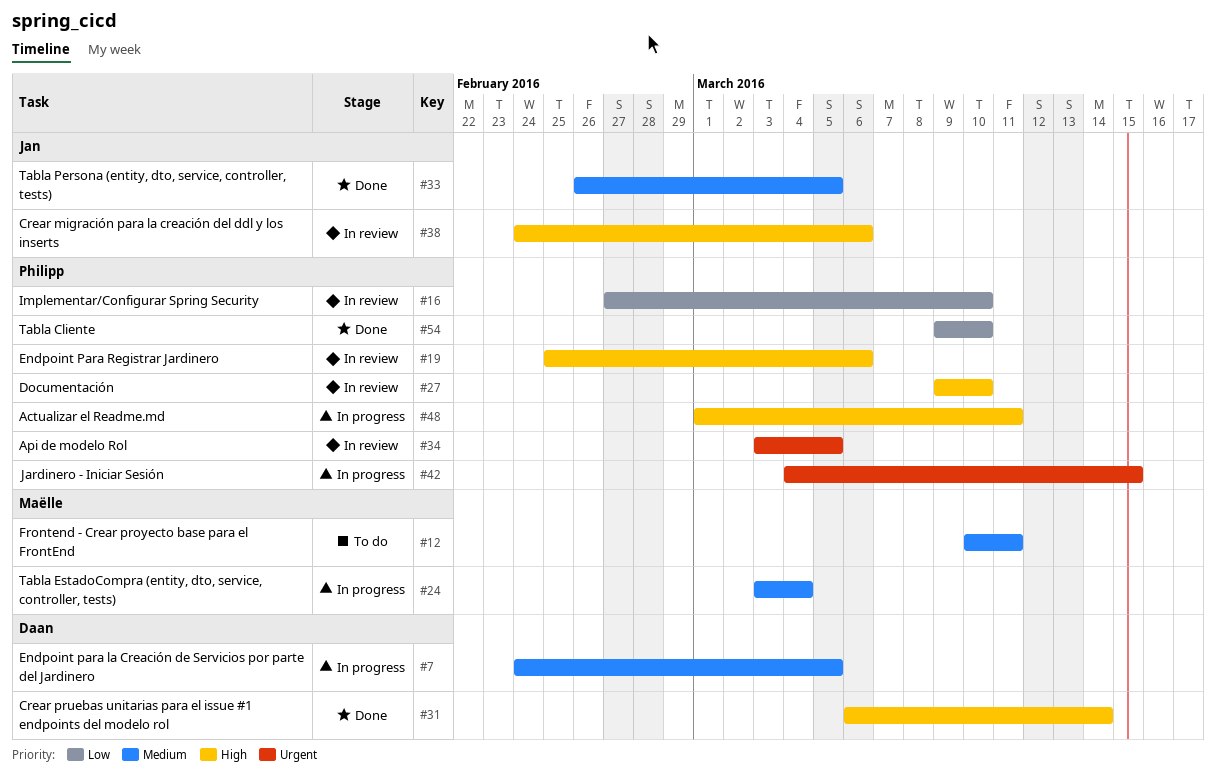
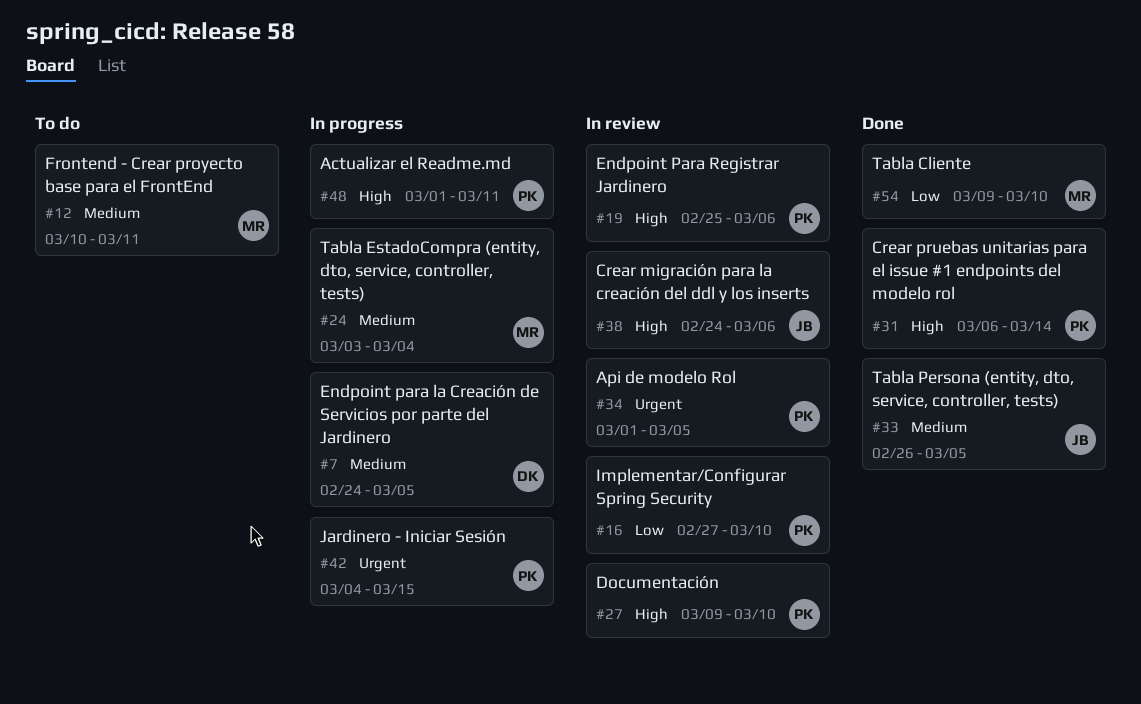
#31, owner: Daan -> Philipp
#34, start: Mar 3 -> Mar 1
#54, owner: Philipp -> Maëlle

